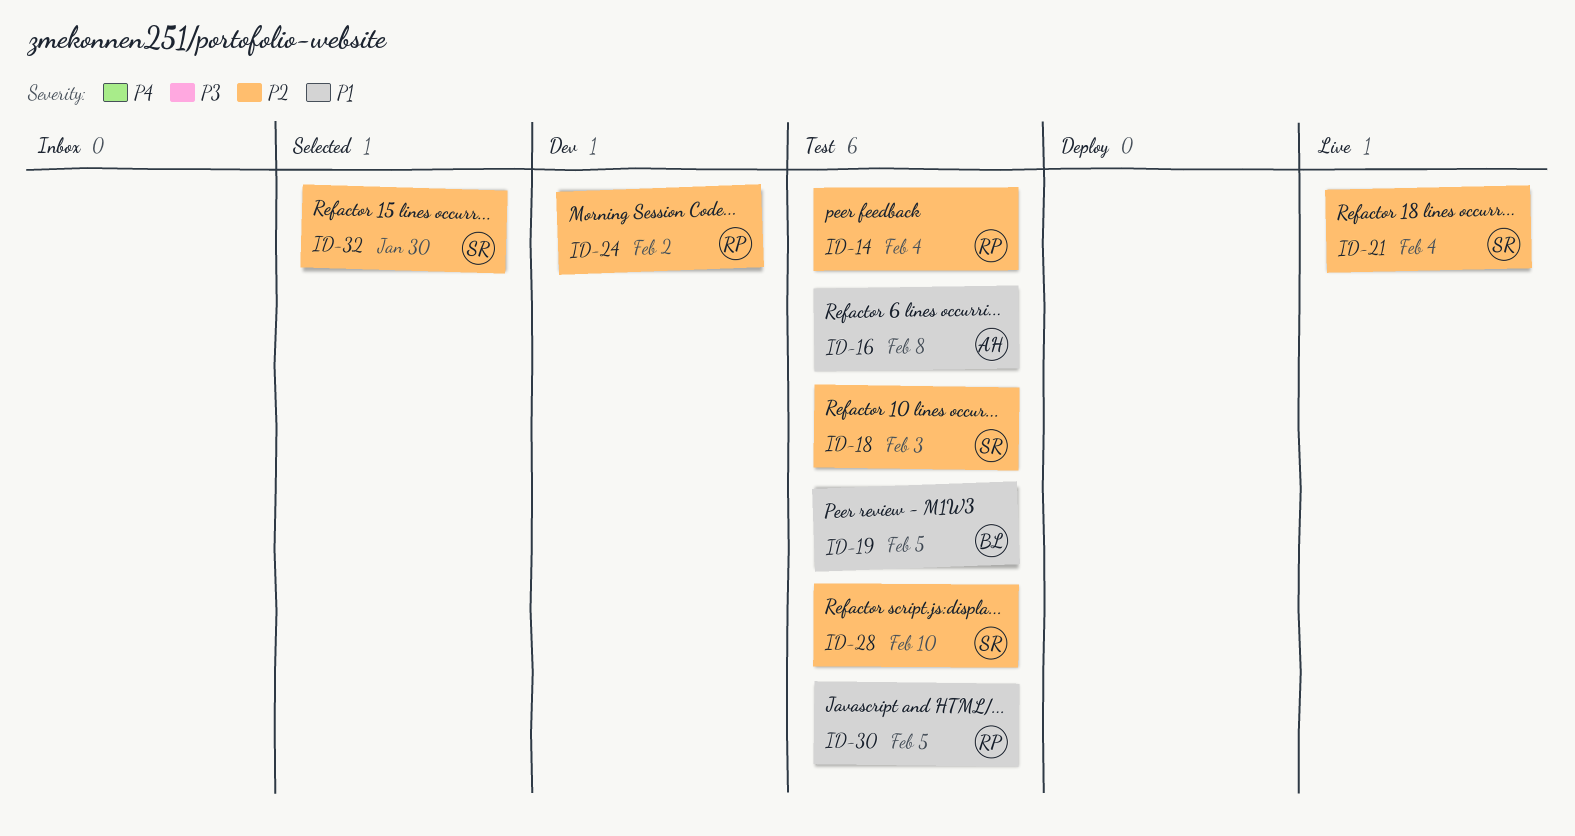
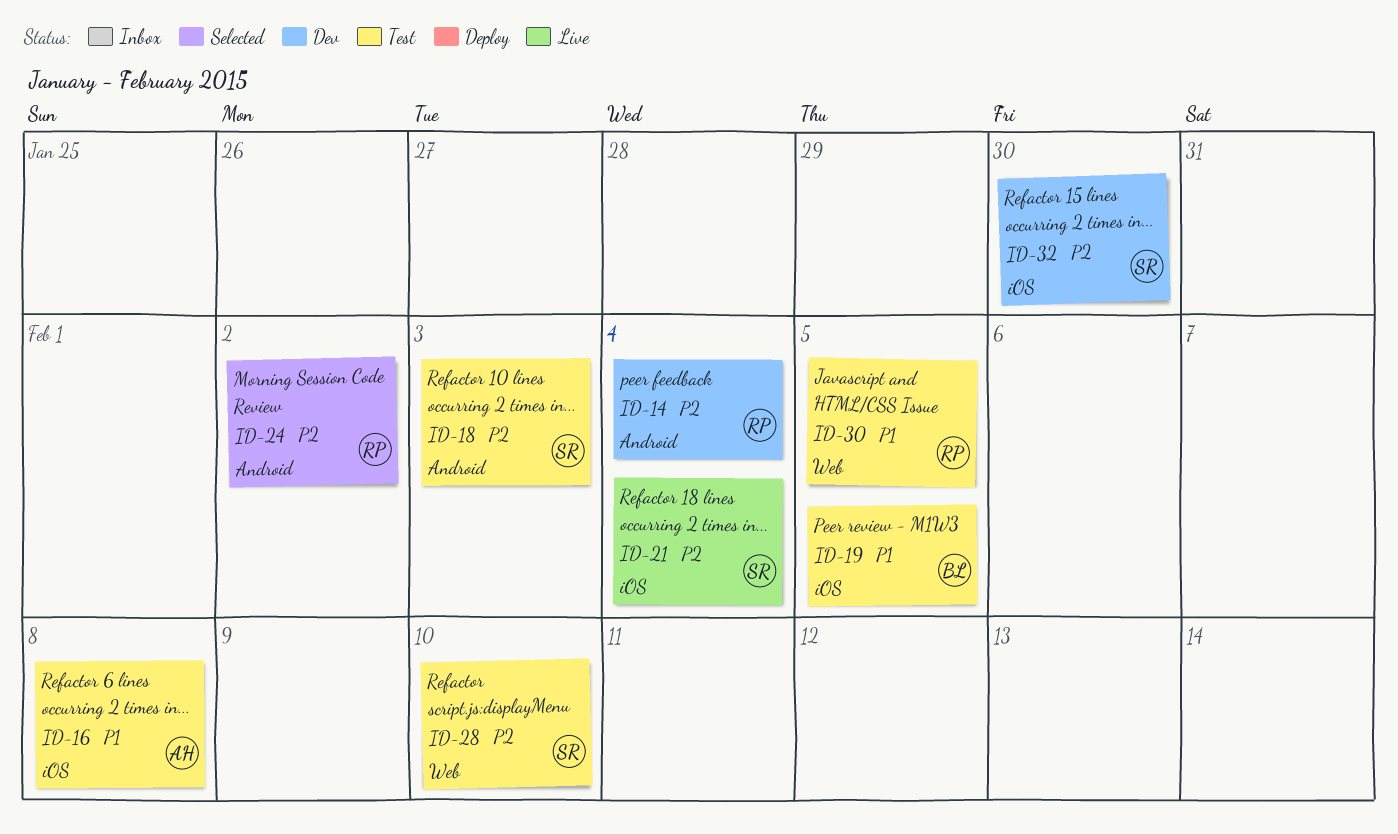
ID-14, status: Test -> Dev
ID-24, status: Dev -> Selected
ID-32, status: Selected -> Dev

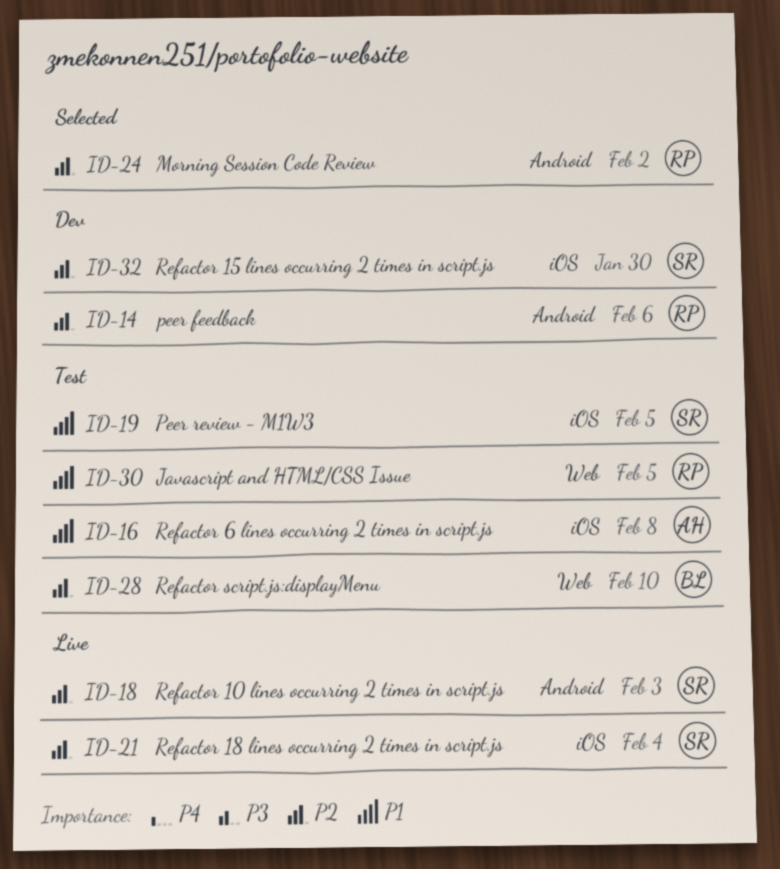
ID-14, due: Feb 4 -> Feb 6
ID-18, status: Test -> Live
ID-19, owner: BL -> SR
ID-28, owner: SR -> BL

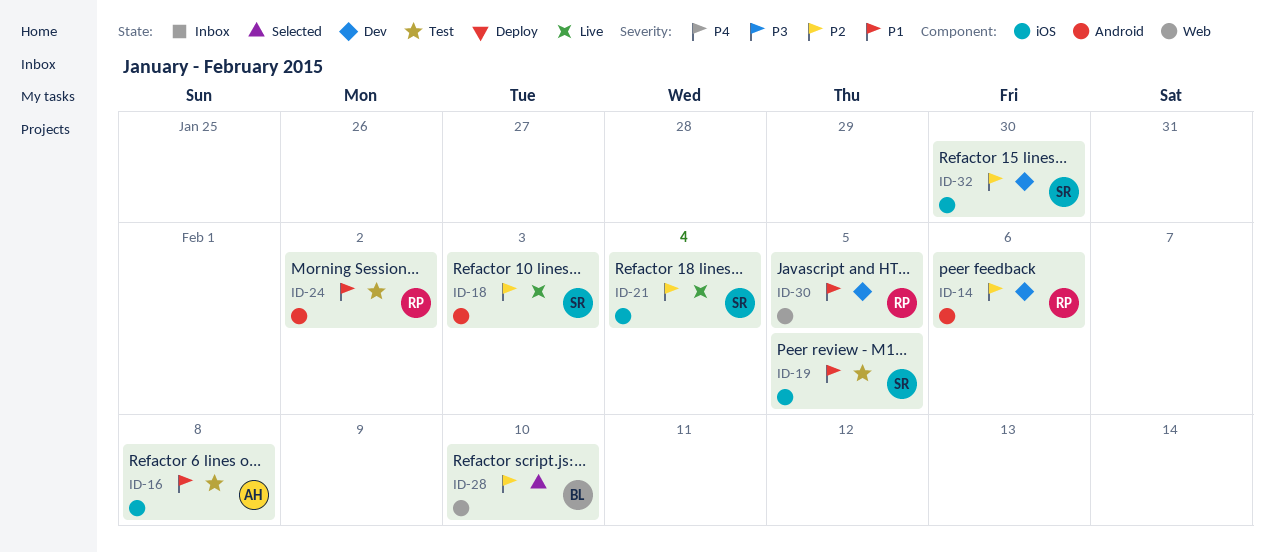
ID-24, status: Selected -> Test
ID-24, priority: P2 -> P1
ID-28, status: Test -> Selected
ID-30, status: Test -> Dev

